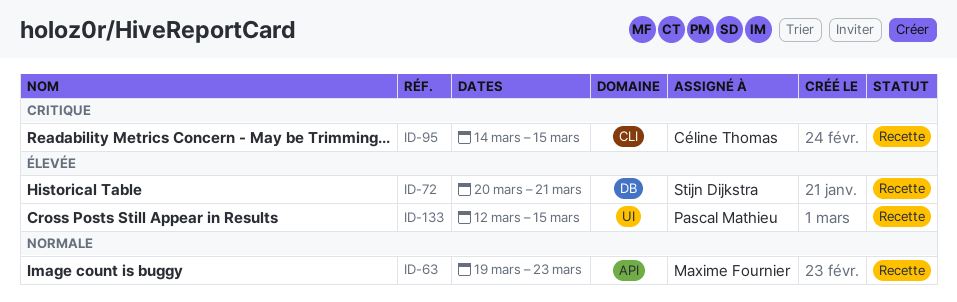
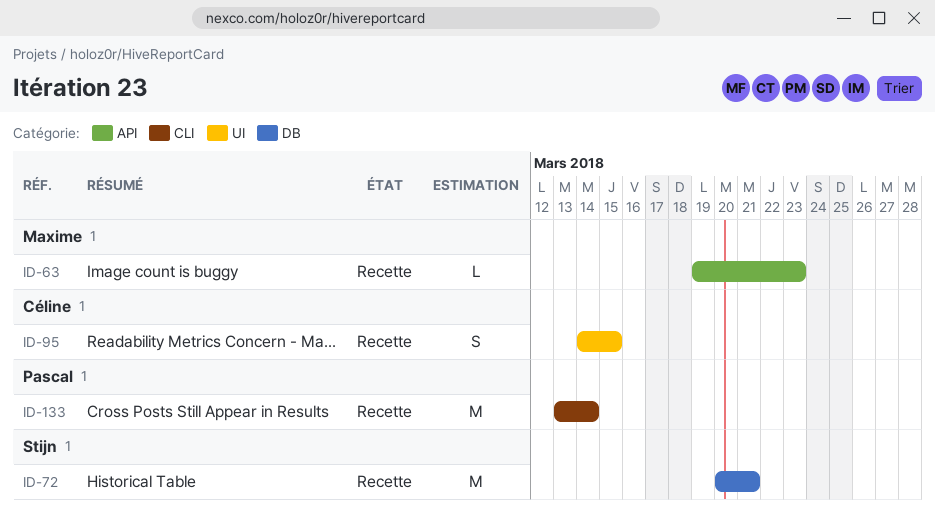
ID-95, label: CLI -> UI
ID-133, label: UI -> CLI
ID-133, start: Mar 12 -> Mar 13
ID-133, due: Mar 15 -> Mar 14

